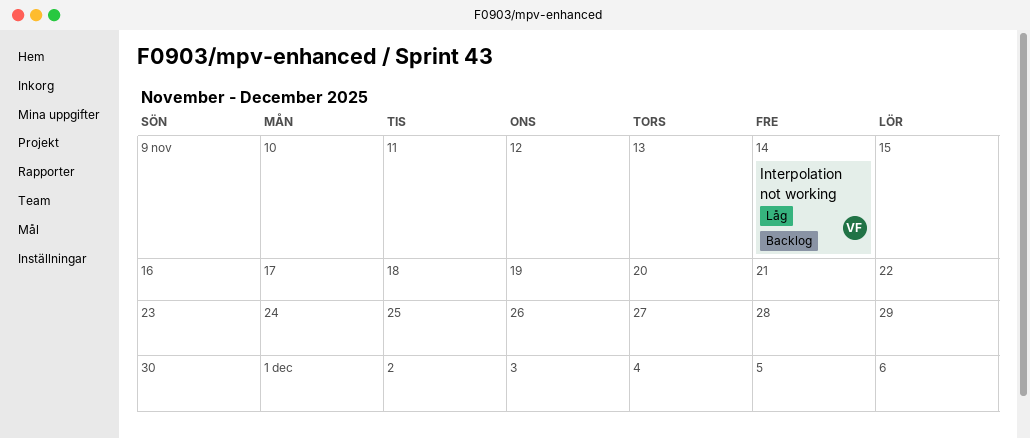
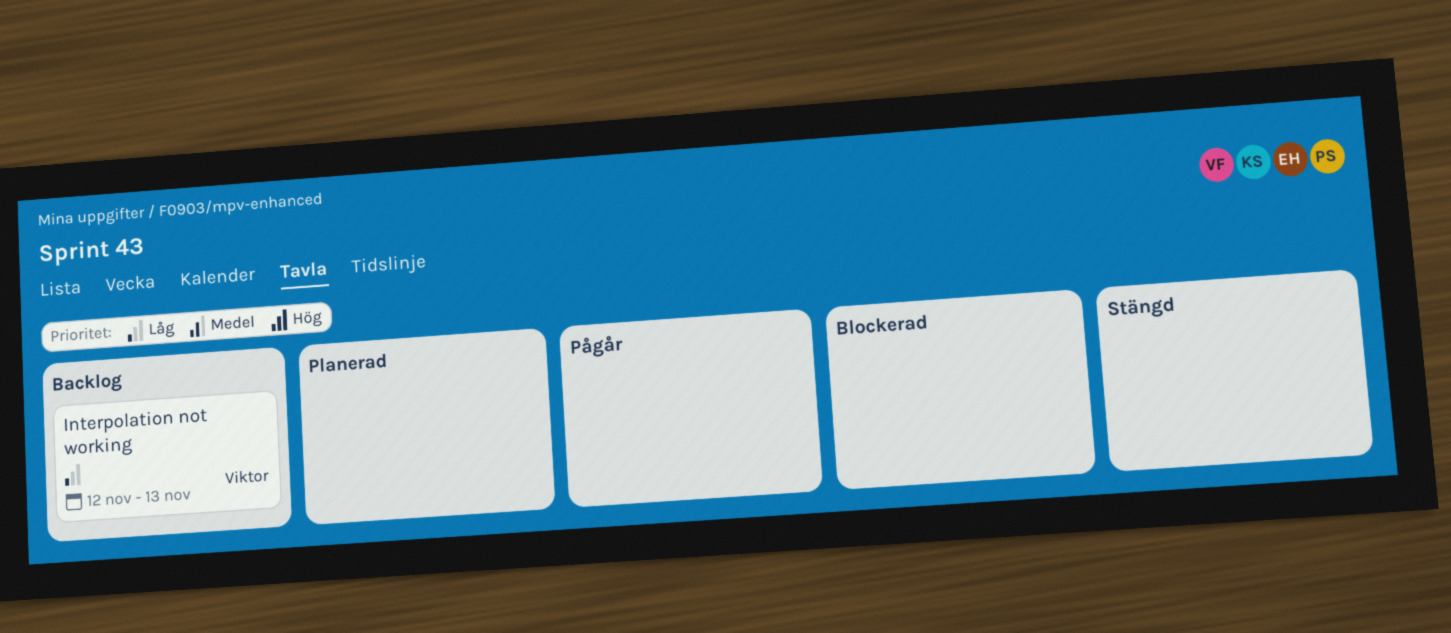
Interpolation not working, due: Nov 14 -> Nov 13

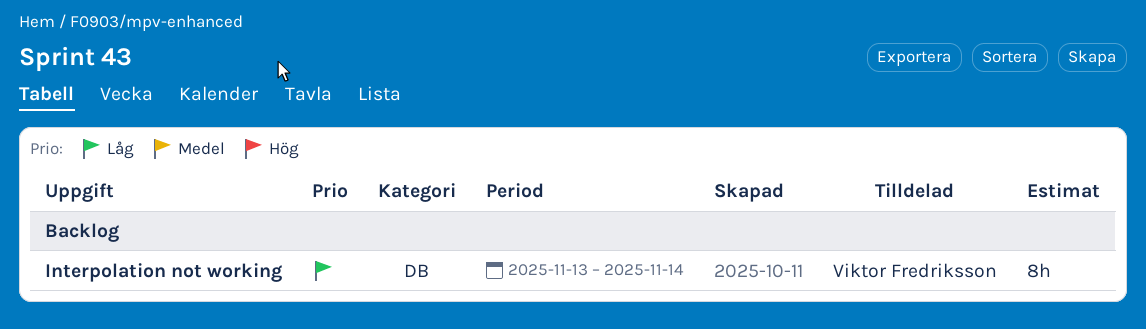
Interpolation not working, start: Nov 12 -> Nov 13
Interpolation not working, due: Nov 13 -> Nov 14

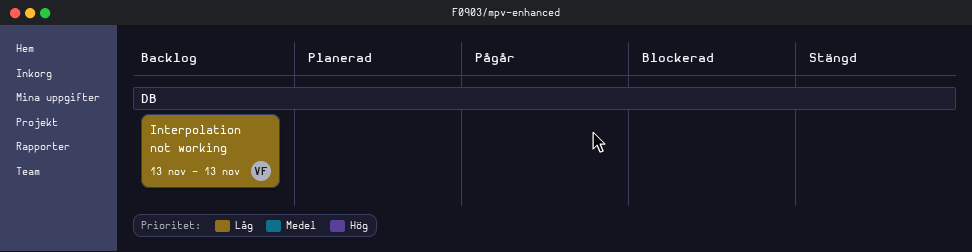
Interpolation not working, due: Nov 14 -> Nov 13

